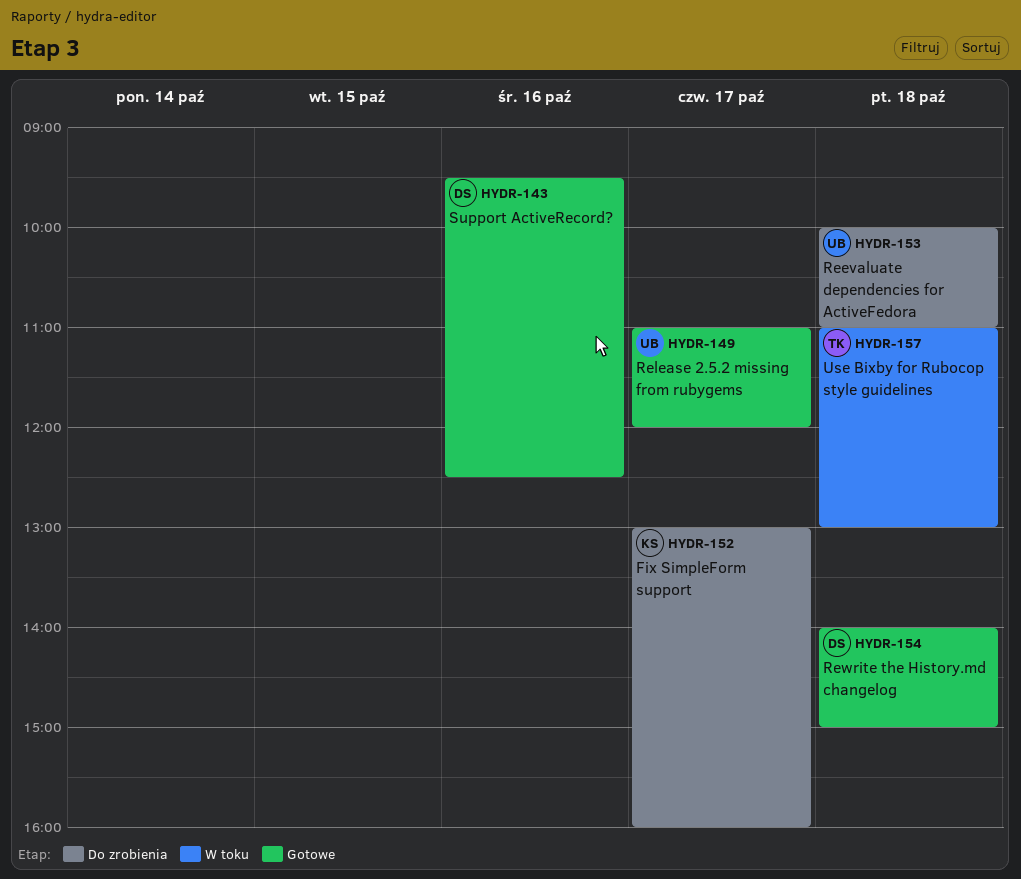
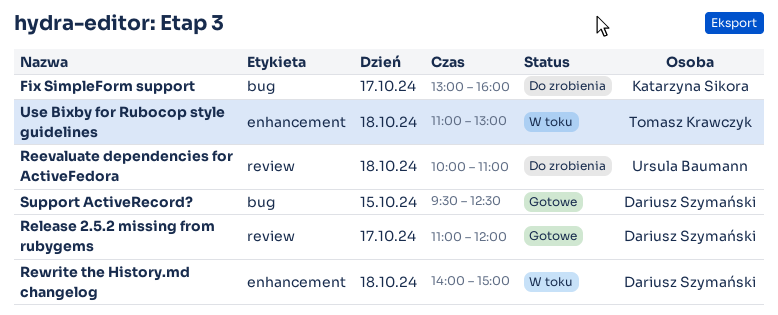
Release 2.5.2 missing from rubygems, owner: Ursula Baumann -> Dariusz Szymański
Rewrite the History.md changelog, status: Gotowe -> W toku
Support ActiveRecord?, day: Oct 16 -> Oct 15

